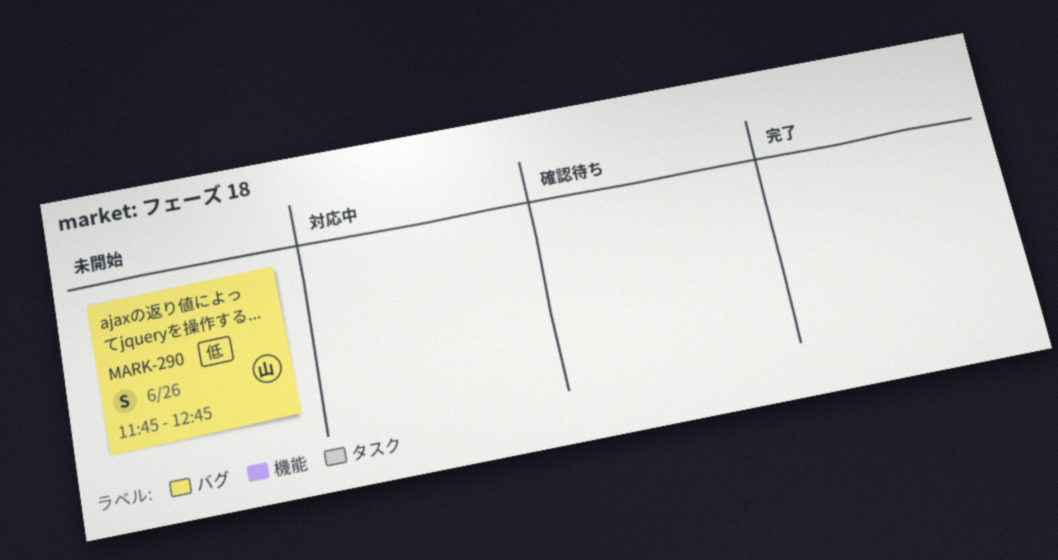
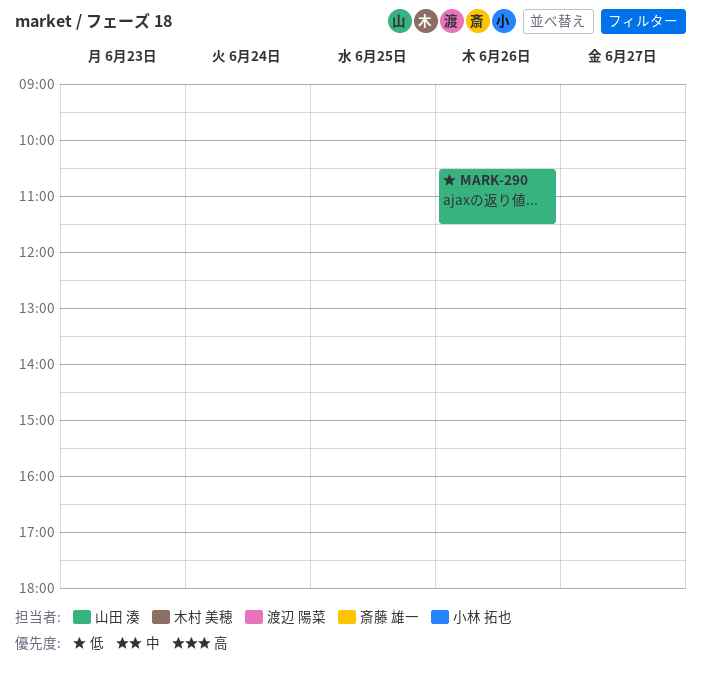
MARK-290, begins: 11:45 -> 10:30
MARK-290, ends: 12:45 -> 11:30

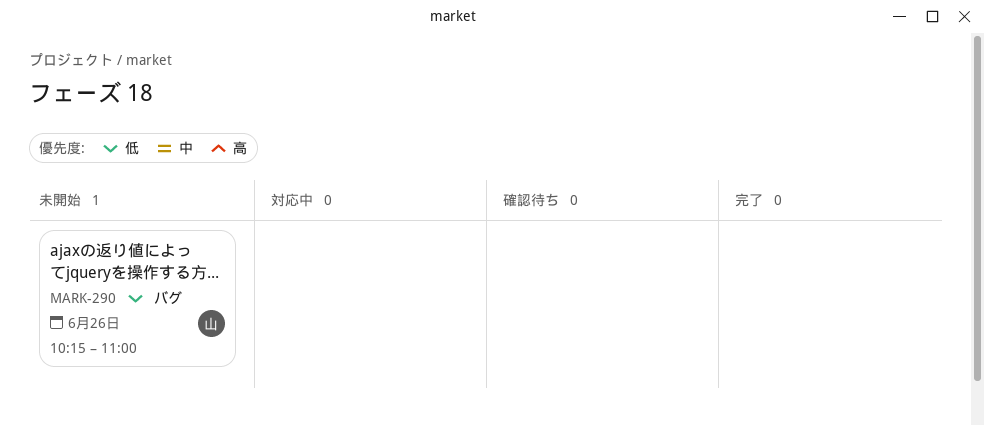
MARK-290, begins: 10:30 -> 10:15
MARK-290, ends: 11:30 -> 11:00

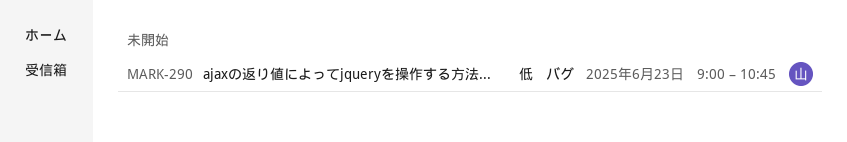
MARK-290, day: Jun 26 -> Jun 23
MARK-290, begins: 10:15 -> 09:00
MARK-290, ends: 11:00 -> 10:45

